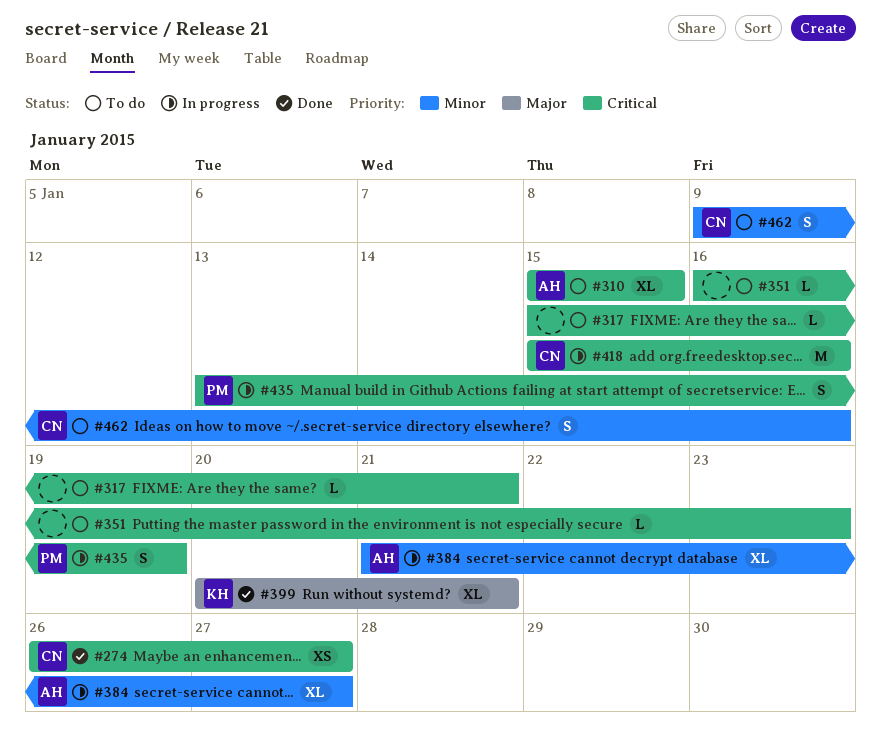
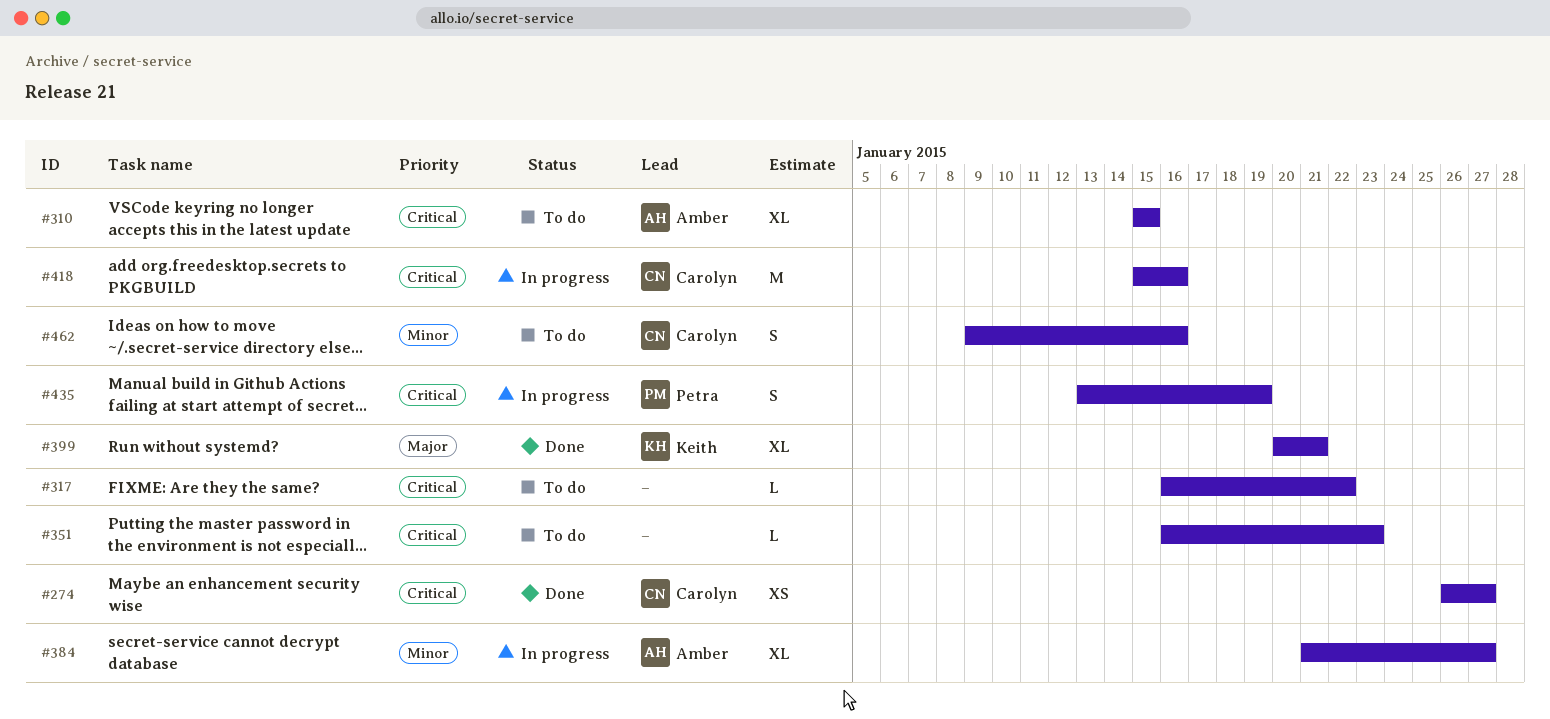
#317, start: Jan 15 -> Jan 16
#317, due: Jan 21 -> Jan 22

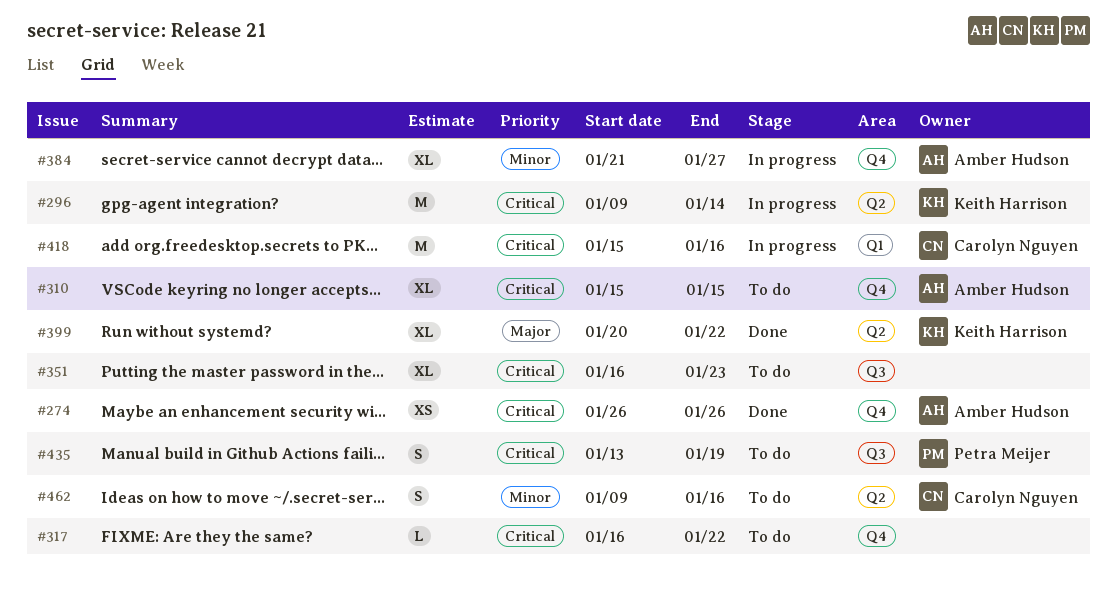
#274, owner: Carolyn Nguyen -> Amber Hudson
#274, due: Jan 27 -> Jan 26
#296: none -> present
#351, estimate: L -> XL
#399, due: Jan 21 -> Jan 22
#435, status: In progress -> To do

